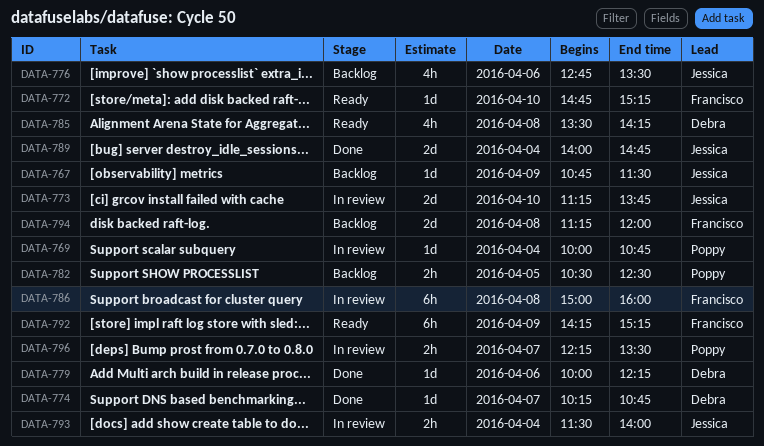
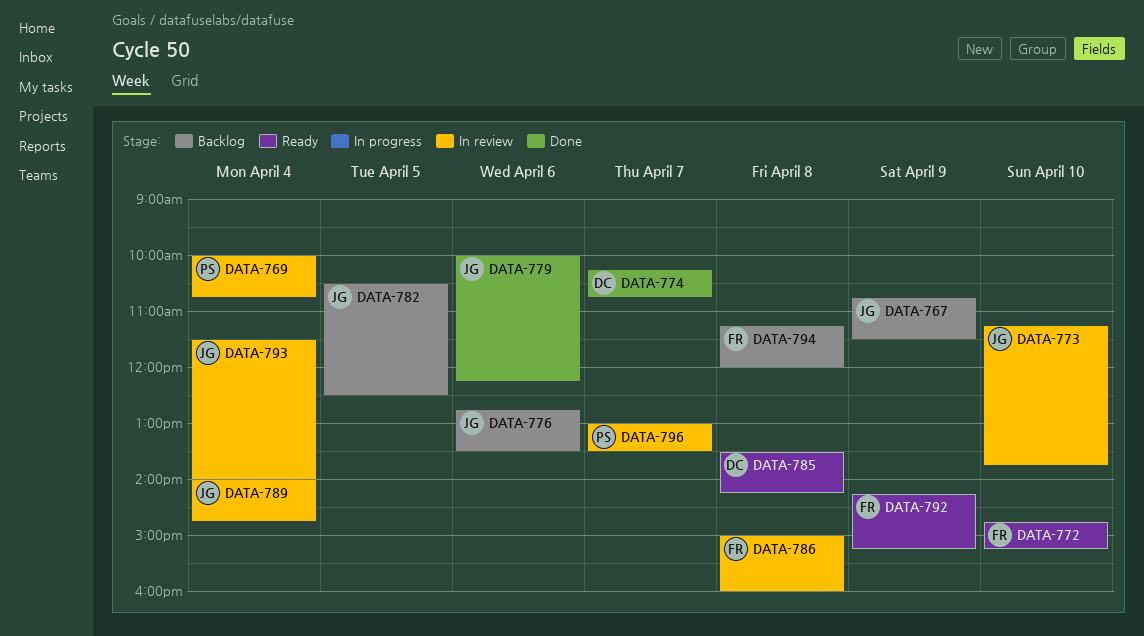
DATA-779, owner: Debra -> Jessica
DATA-782, owner: Poppy -> Jessica
DATA-789, status: Done -> In review
DATA-796, begins: 12:15 -> 13:00

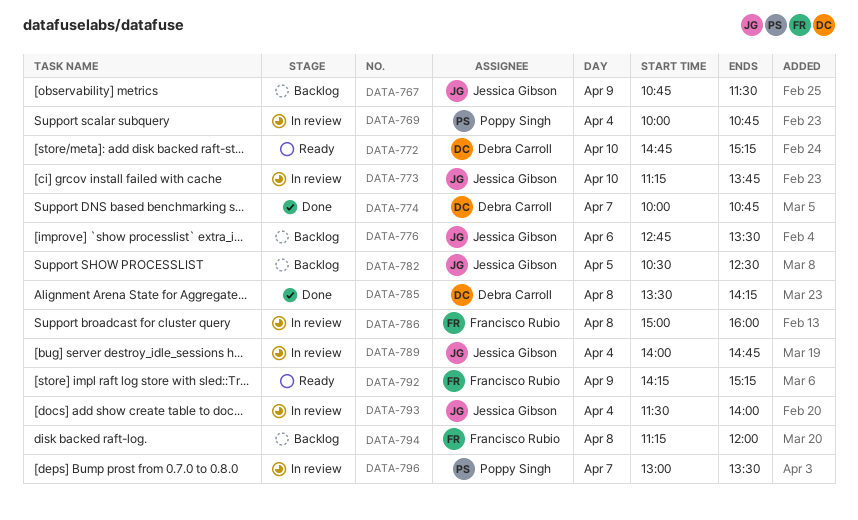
DATA-772, owner: Francisco Rubio -> Debra Carroll
DATA-774, begins: 10:15 -> 10:00
DATA-779: present -> none
DATA-785, status: Ready -> Done

